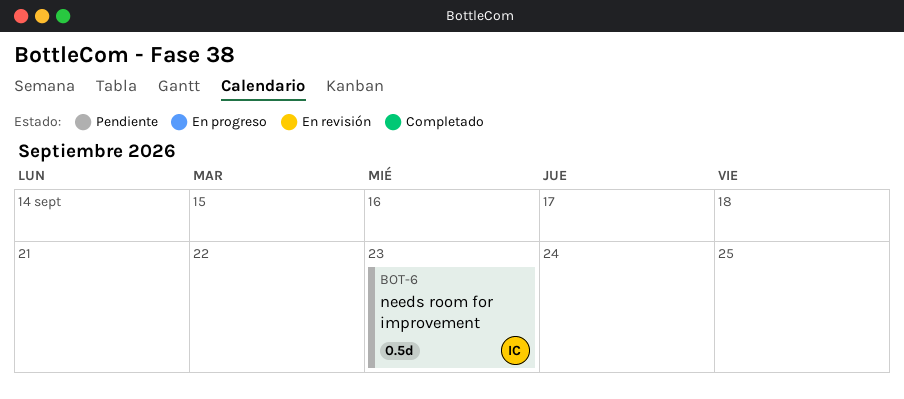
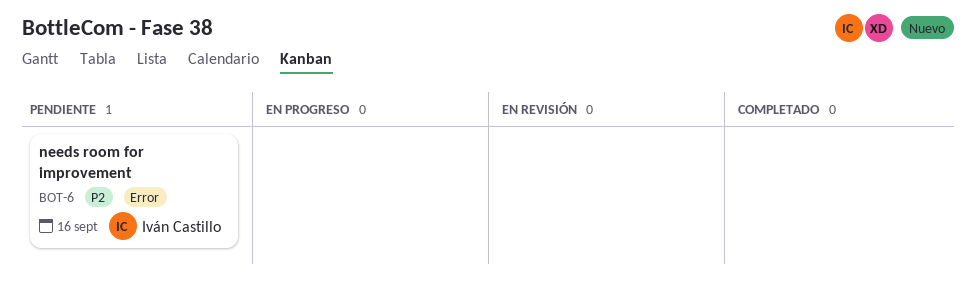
BOT-6, due: Sep 23 -> Sep 16

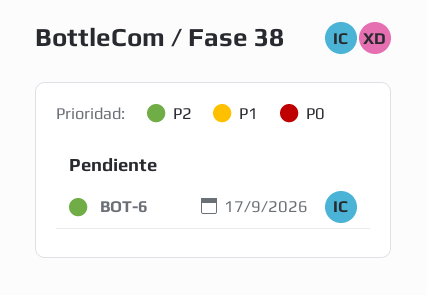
BOT-6, due: Sep 16 -> Sep 17

